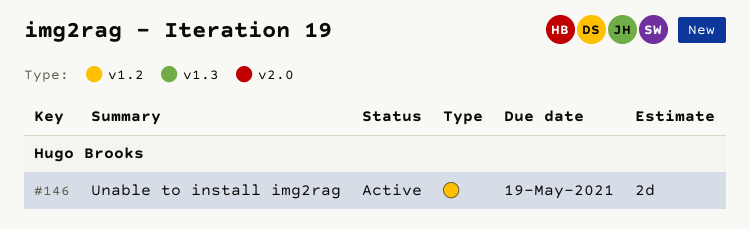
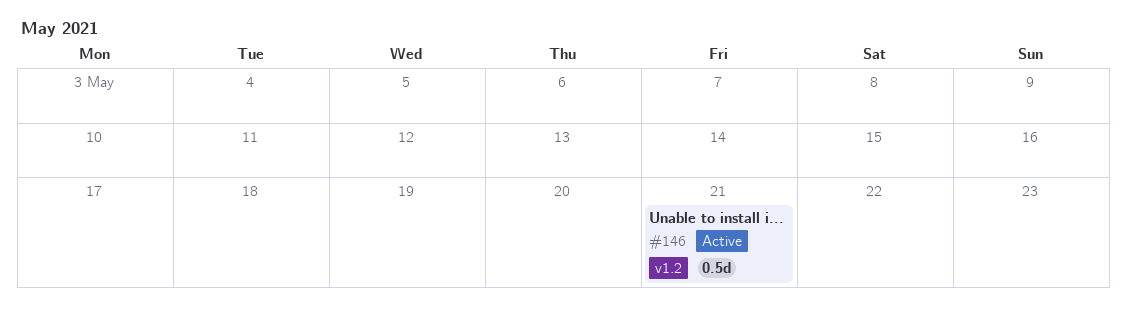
#146, estimate: 2d -> 0.5d
#146, due: May 19 -> May 21

